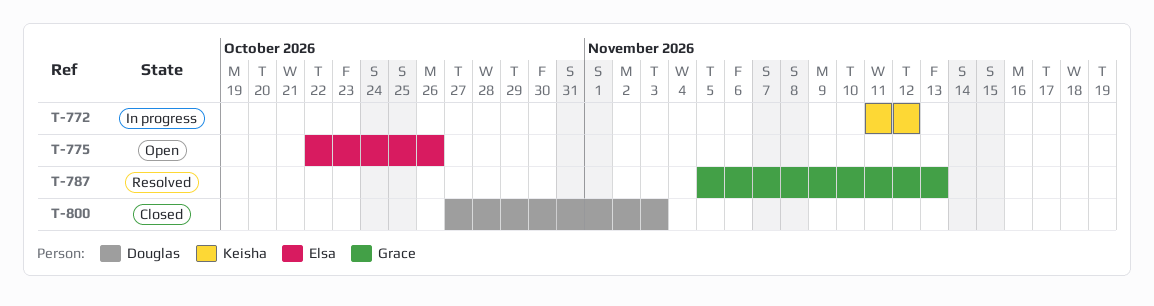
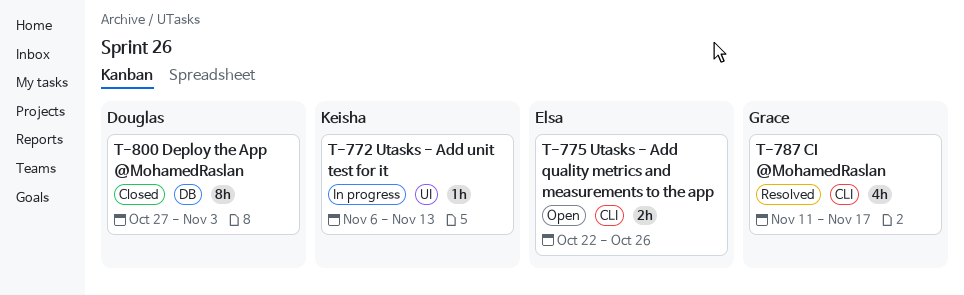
T-772, start: Nov 11 -> Nov 6
T-772, due: Nov 12 -> Nov 13
T-787, start: Nov 5 -> Nov 11
T-787, due: Nov 13 -> Nov 17

